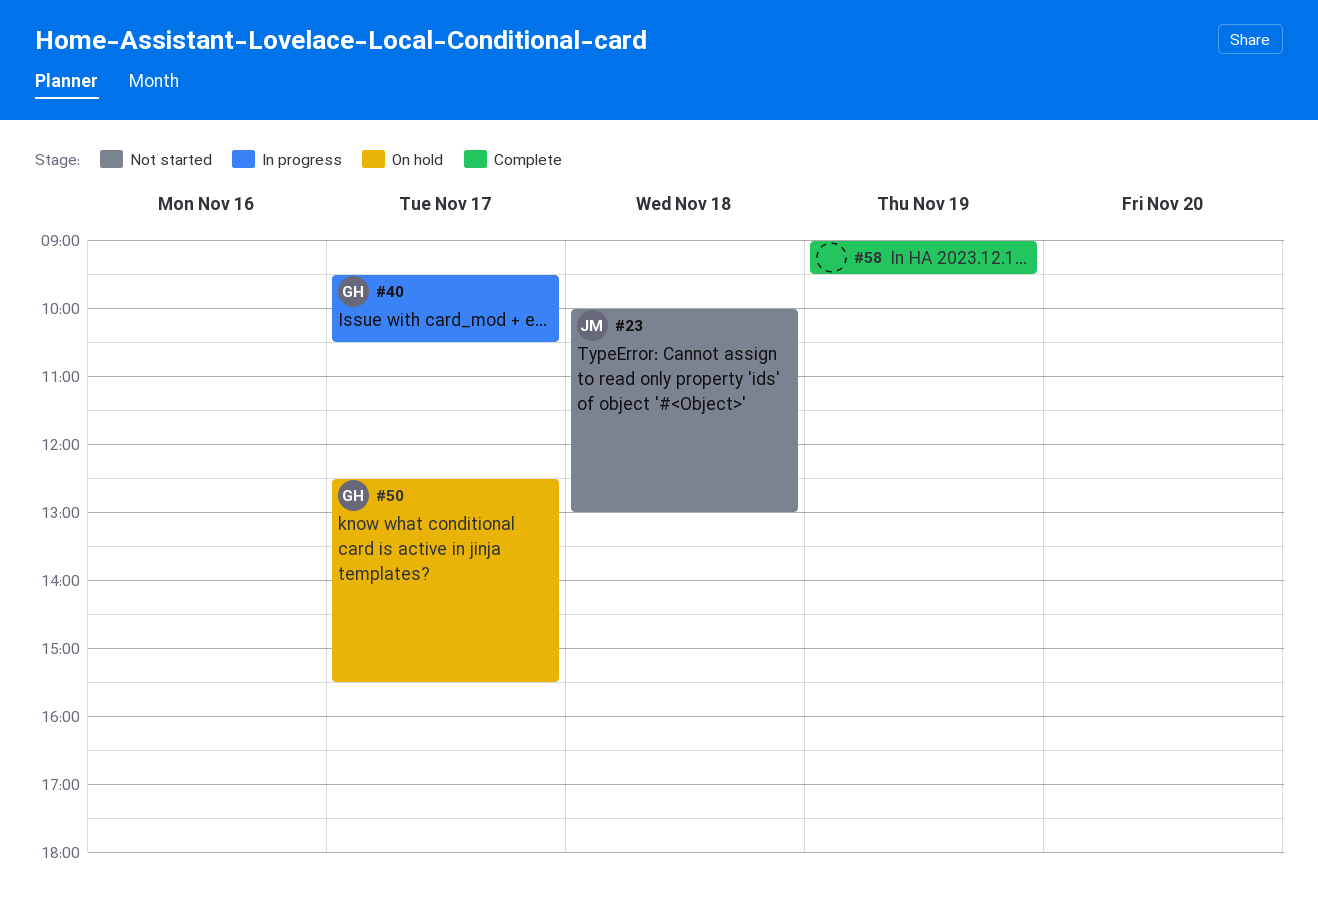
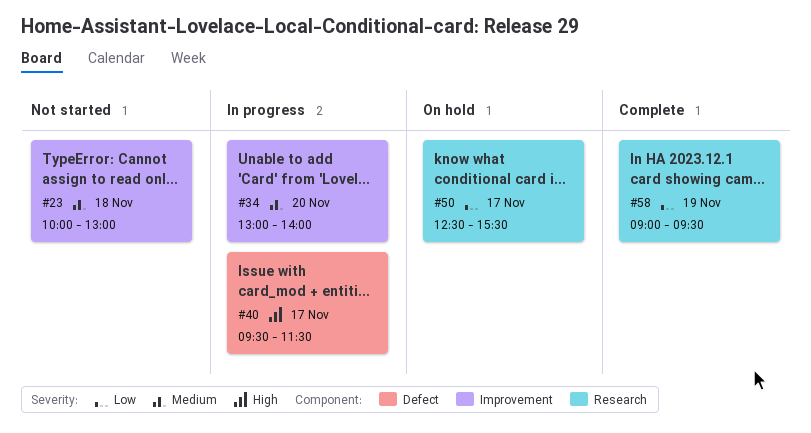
#34: none -> present
#40, ends: 10:30 -> 11:30

